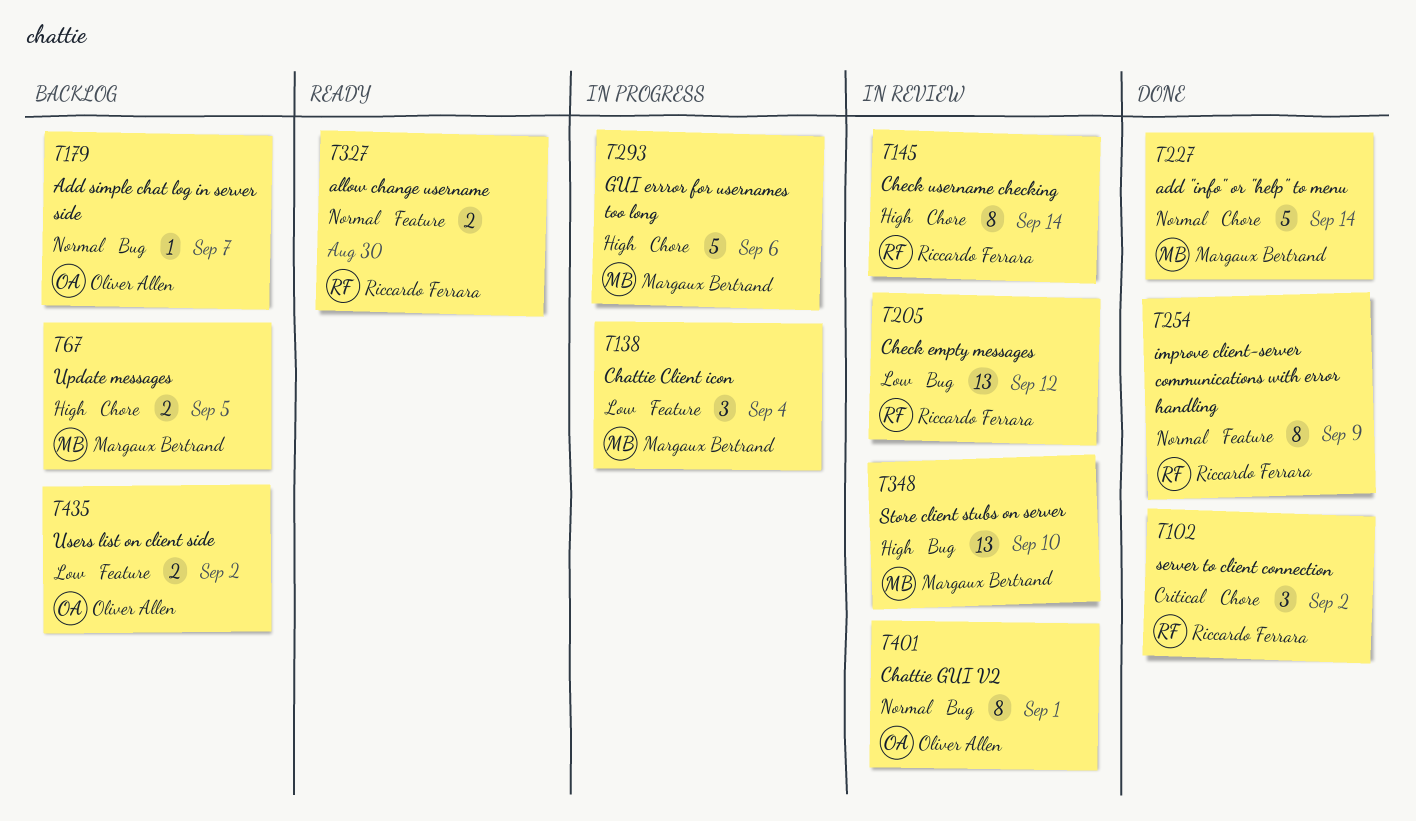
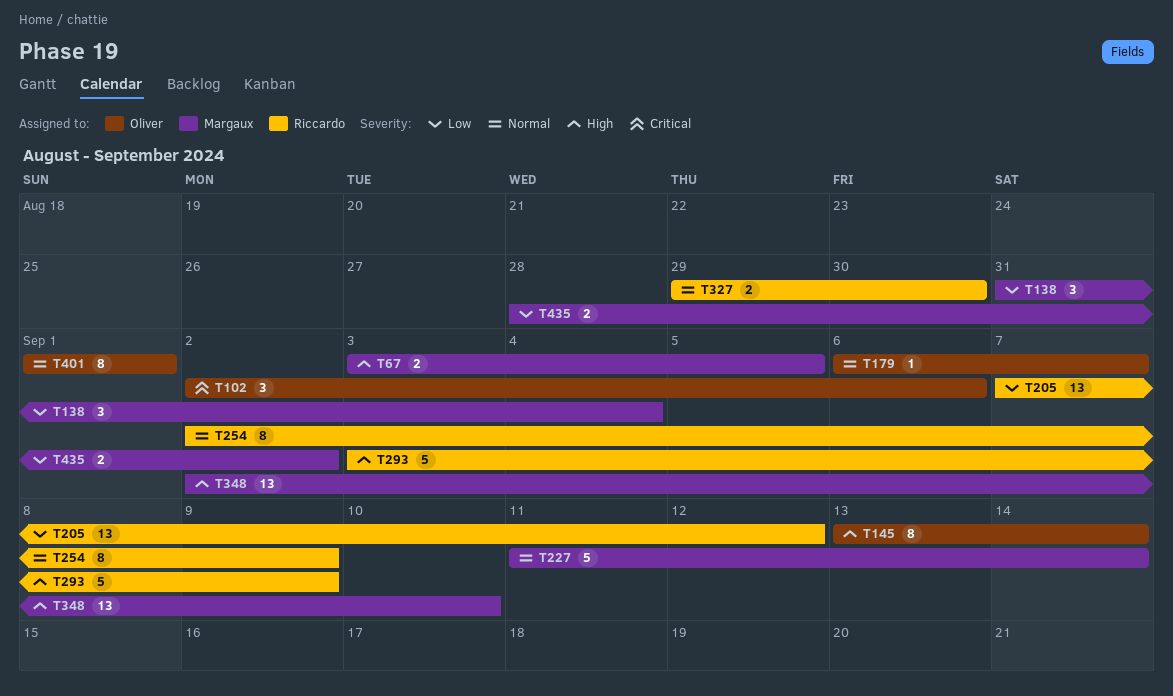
T102, owner: Riccardo Ferrara -> Oliver Allen
T102, due: Sep 2 -> Sep 6
T145, owner: Riccardo Ferrara -> Oliver Allen
T293, owner: Margaux Bertrand -> Riccardo Ferrara
T293, due: Sep 6 -> Sep 9
T435, owner: Oliver Allen -> Margaux Bertrand

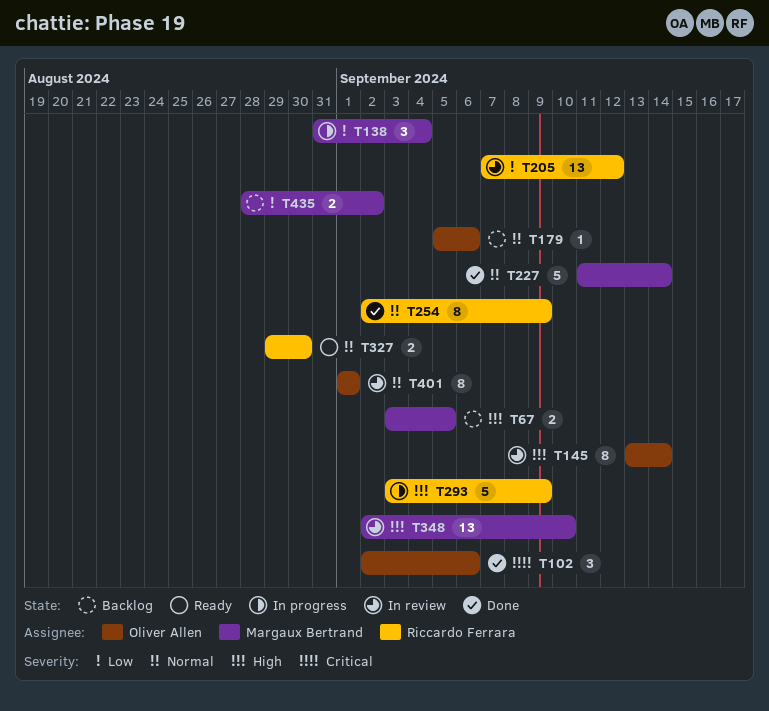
T179, start: Sep 6 -> Sep 5
T179, due: Sep 7 -> Sep 6

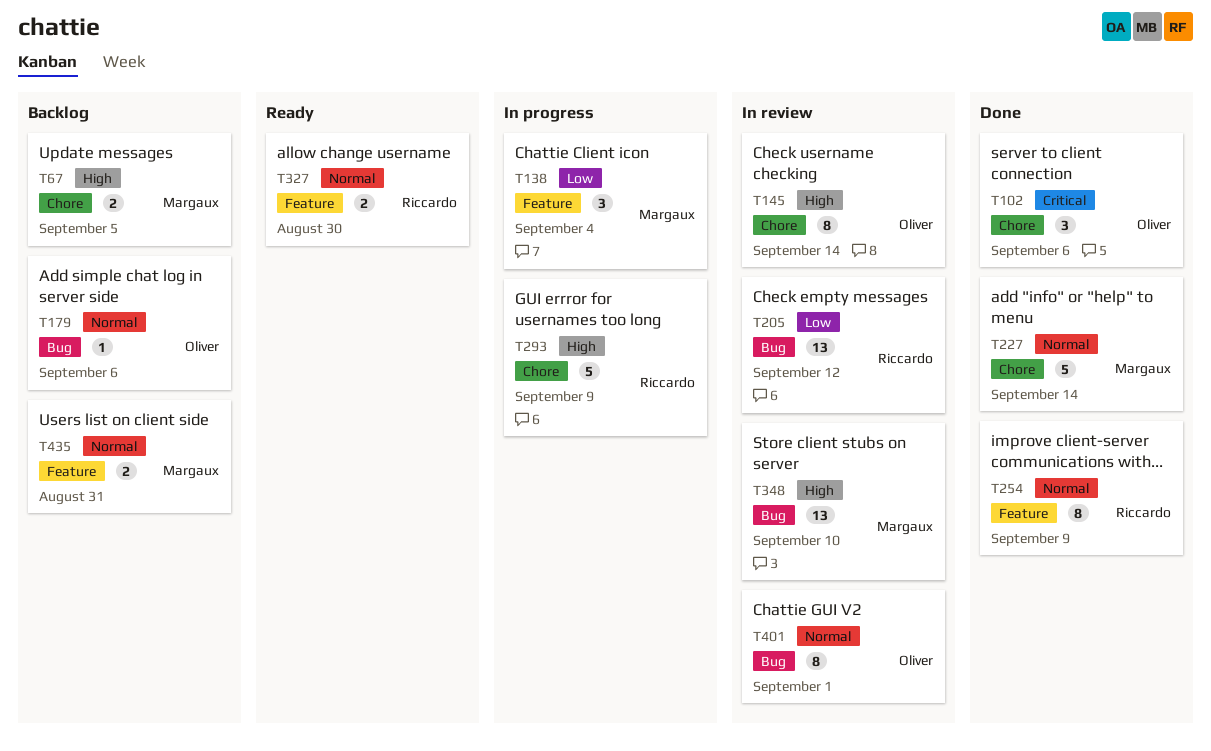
T435, priority: Low -> Normal
T435, due: Sep 2 -> Aug 31

